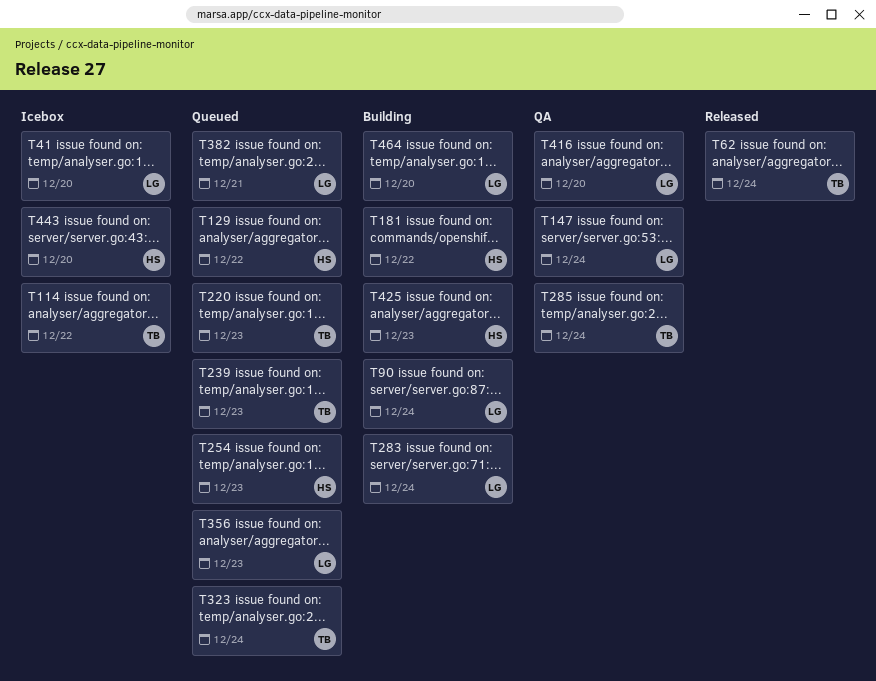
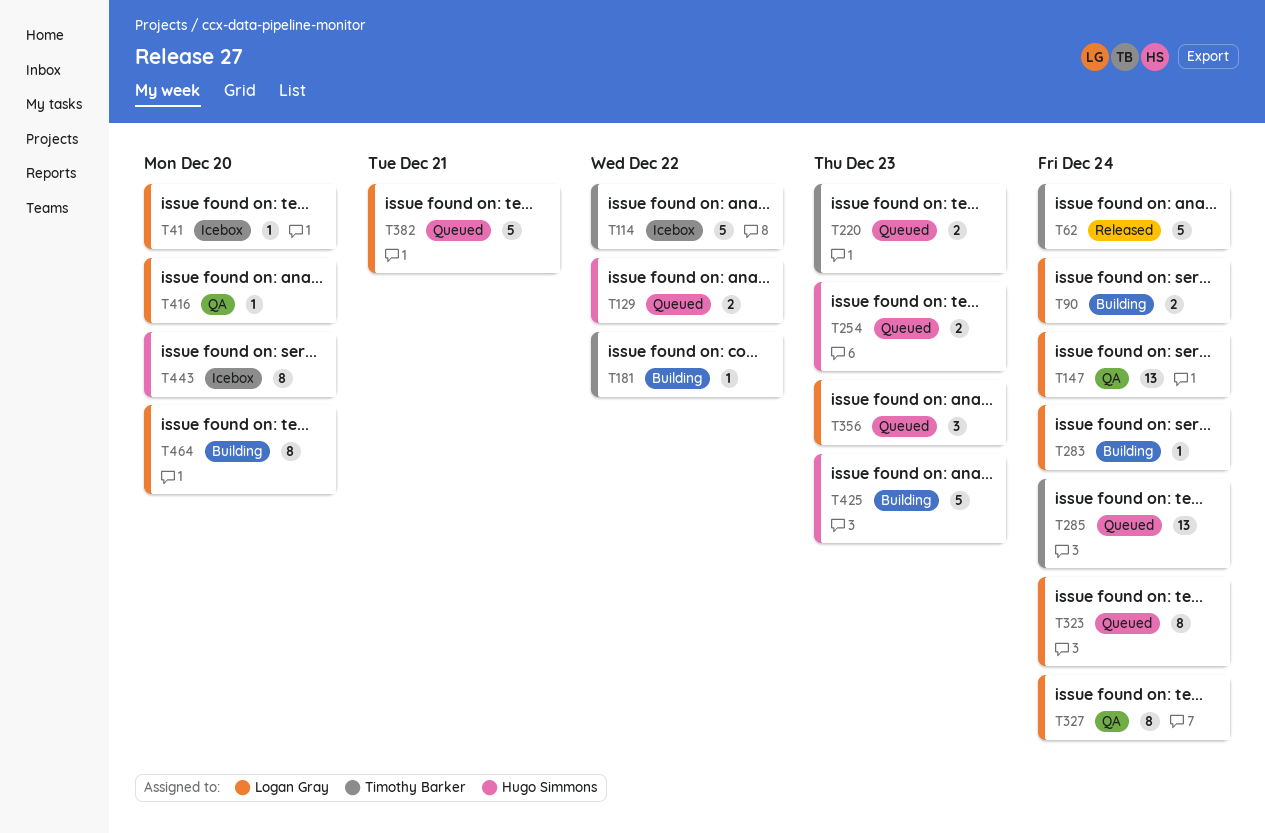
T181, owner: Hugo Simmons -> Timothy Barker
T239: present -> none
T285, status: QA -> Queued
T323, owner: Timothy Barker -> Logan Gray
T327: none -> present

